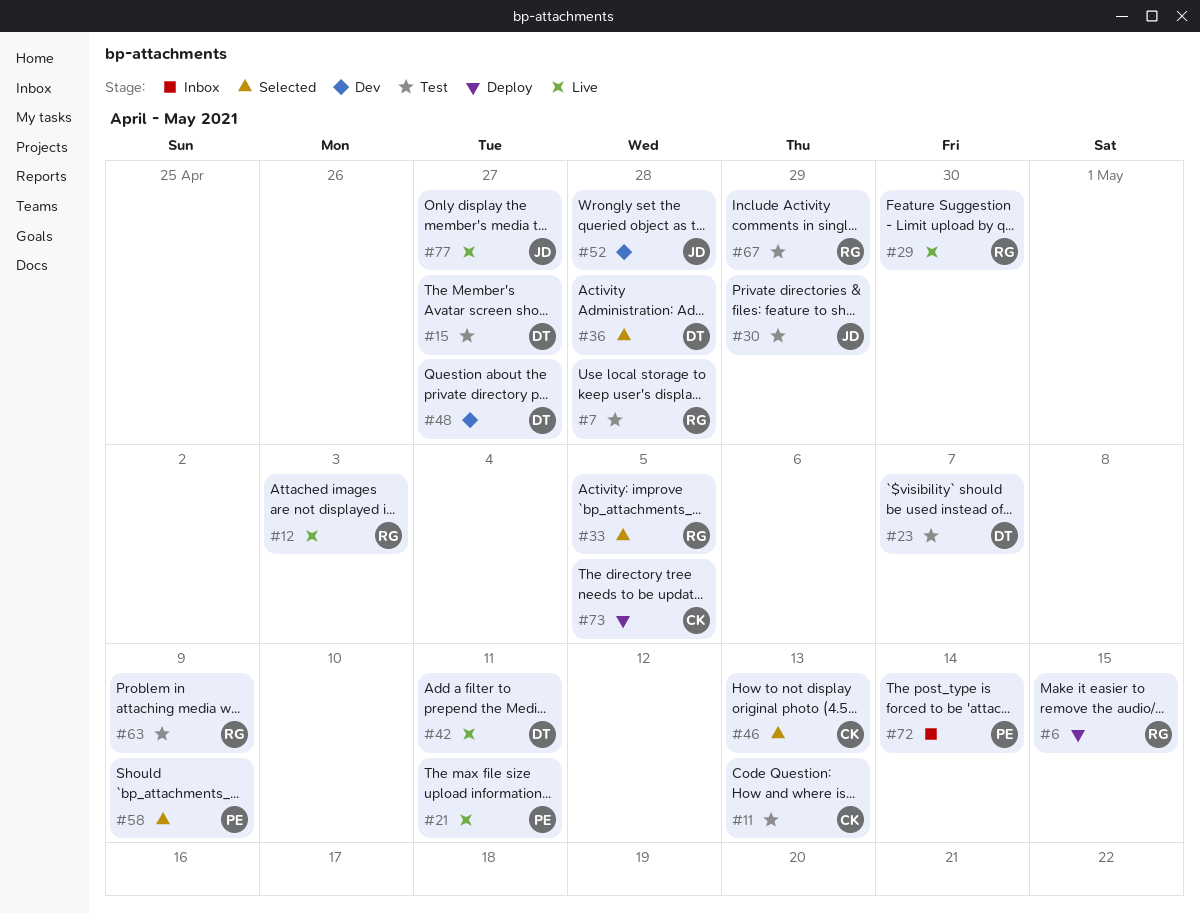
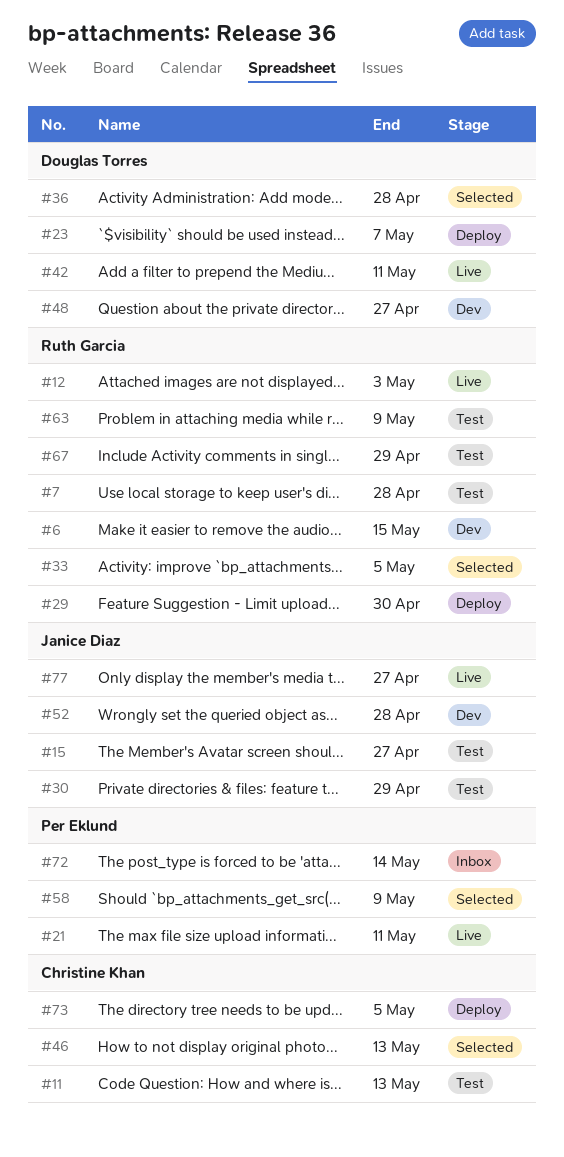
#6, status: Deploy -> Dev
#15, owner: Douglas Torres -> Janice Diaz
#23, status: Test -> Deploy
#29, status: Live -> Deploy

